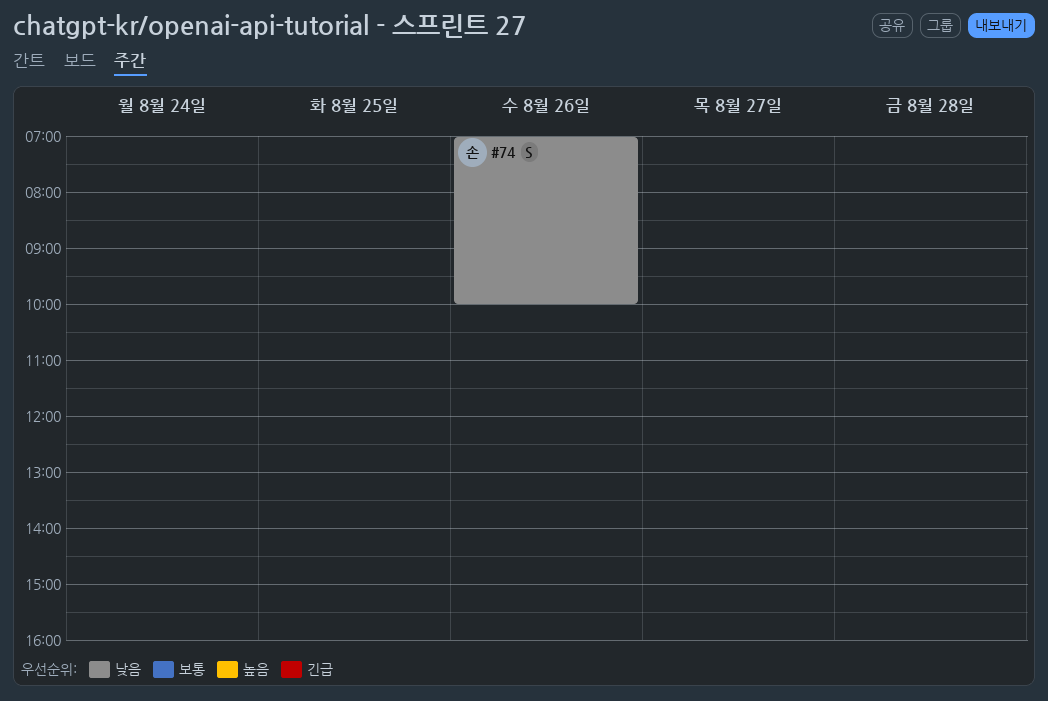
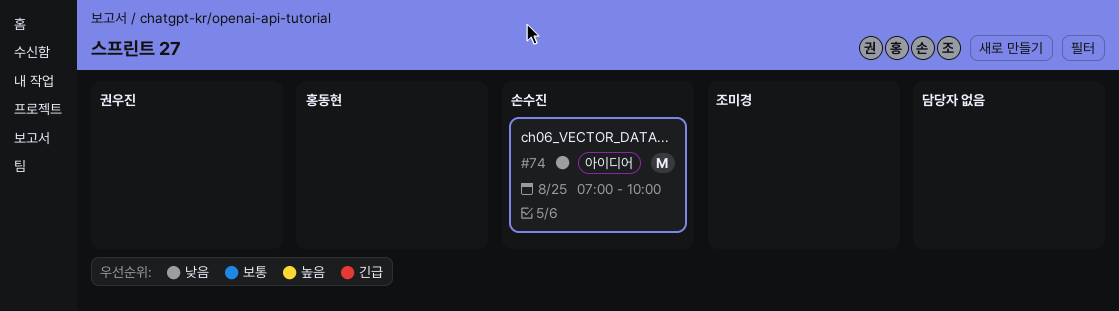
#74, estimate: S -> M
#74, day: Aug 26 -> Aug 25

